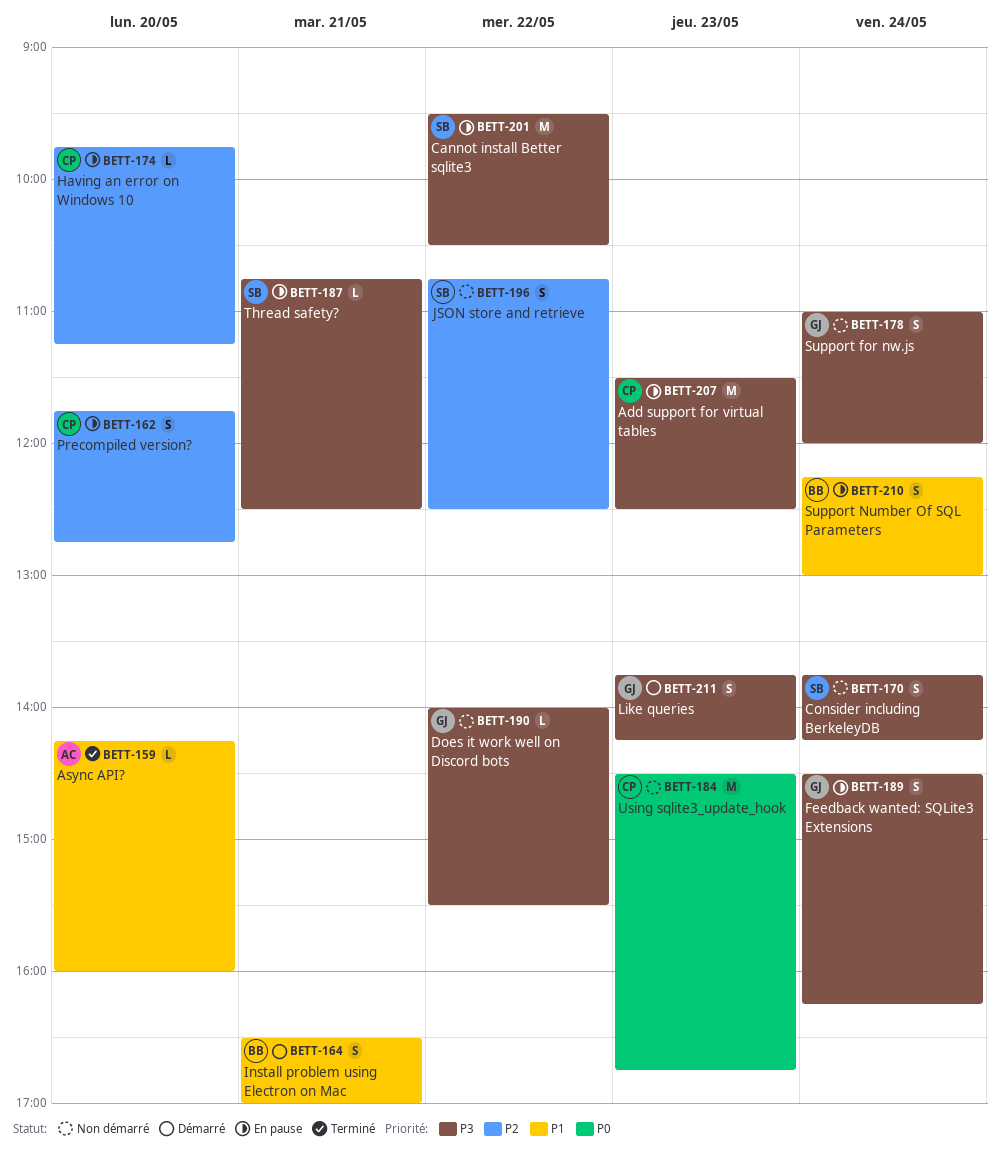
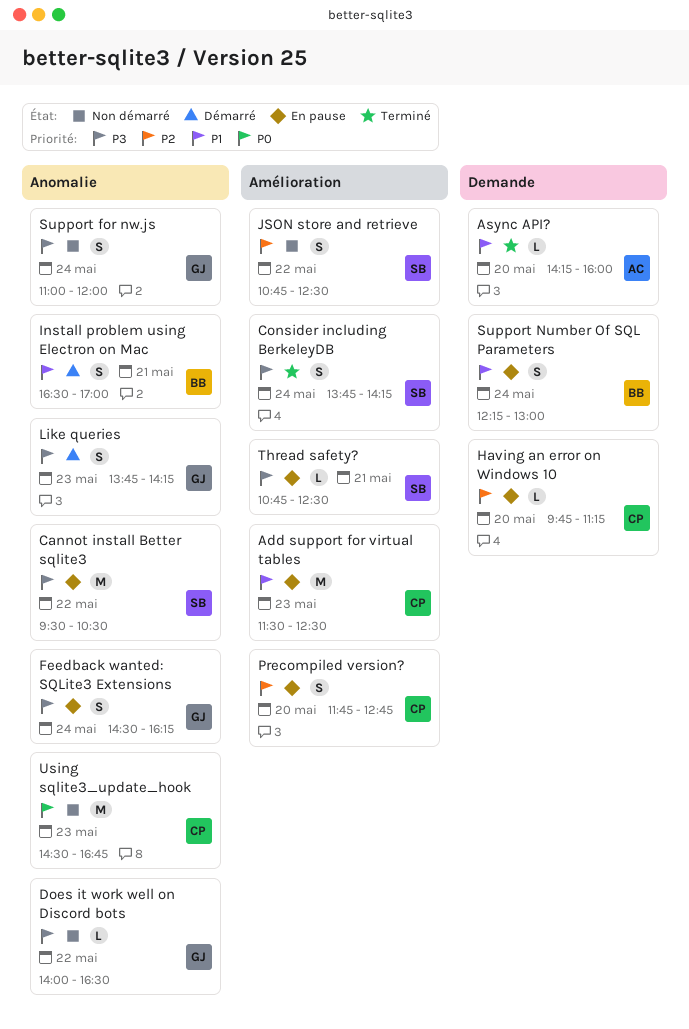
Add support for virtual tables, priority: P3 -> P1
Consider including BerkeleyDB, status: Non démarré -> Terminé
Does it work well on Discord bots, ends: 15:30 -> 16:30

